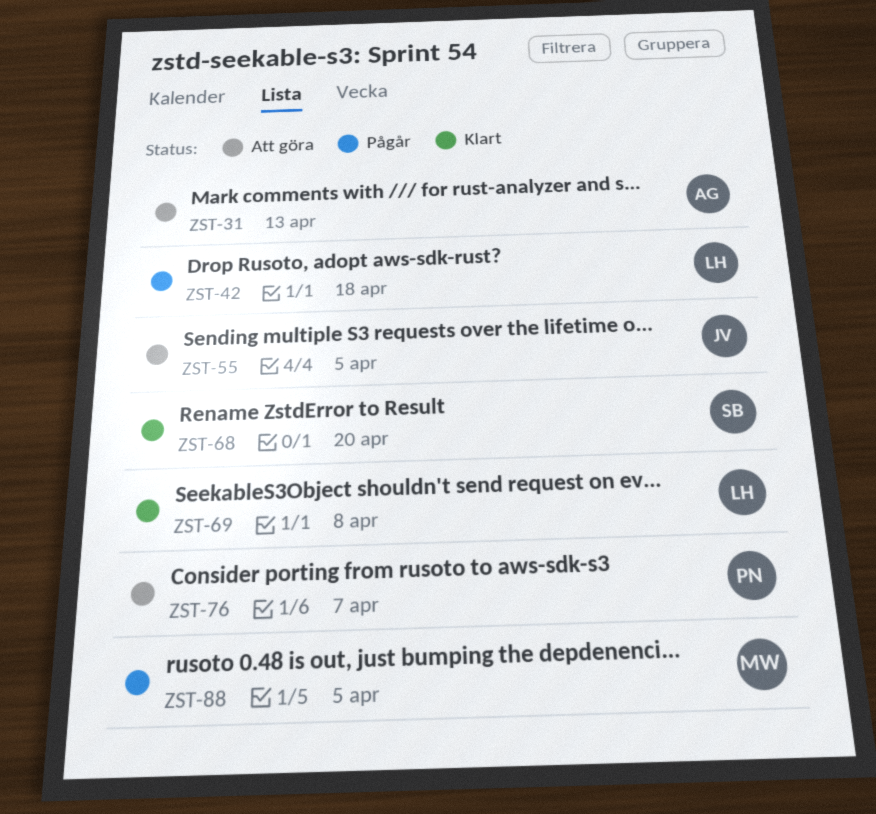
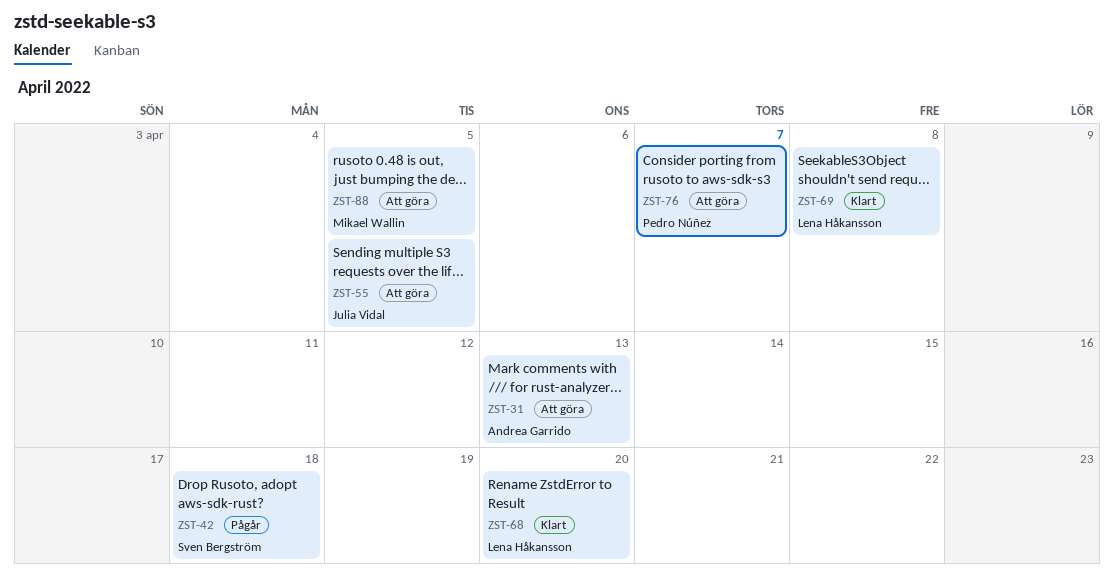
ZST-42, owner: Lena Håkansson -> Sven Bergström
ZST-68, owner: Sven Bergström -> Lena Håkansson
ZST-88, status: Pågår -> Att göra

